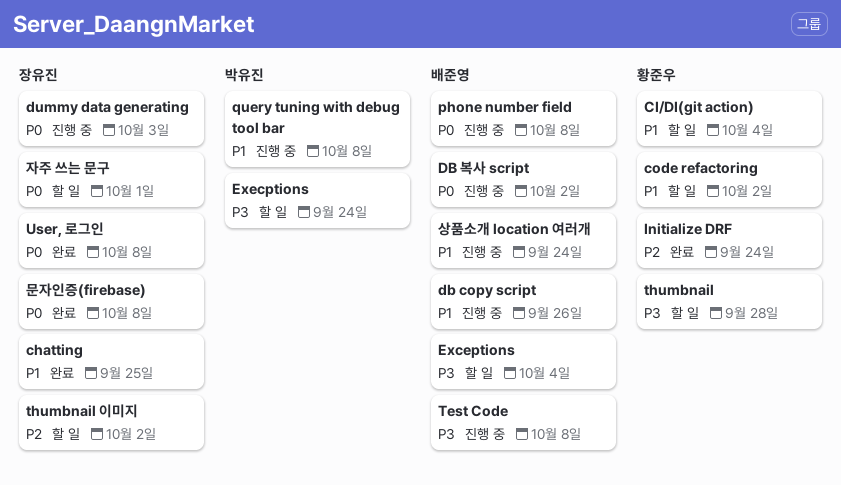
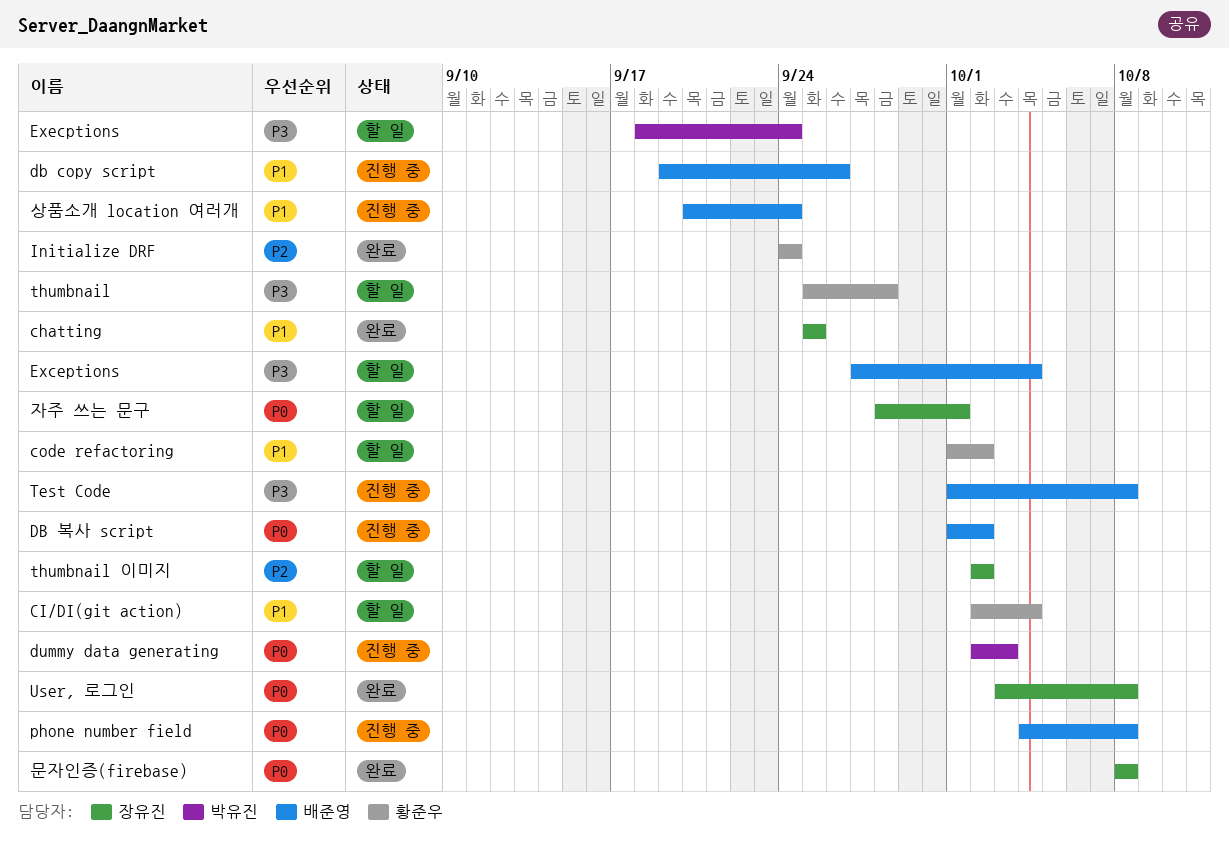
dummy data generating, owner: 장유진 -> 박유진
query tuning with debug tool bar: present -> none

